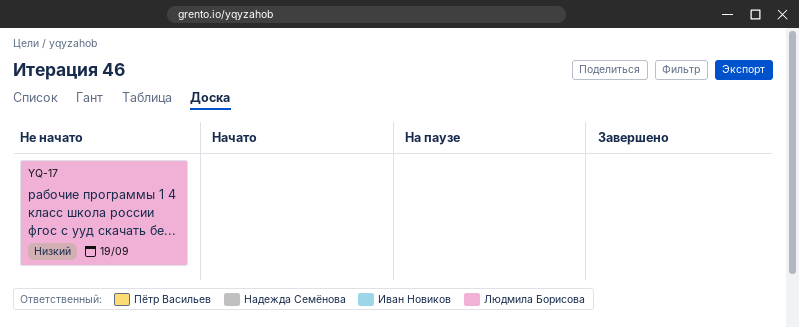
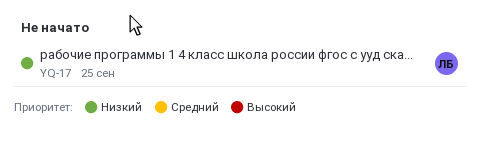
YQ-17, due: Sep 19 -> Sep 25

